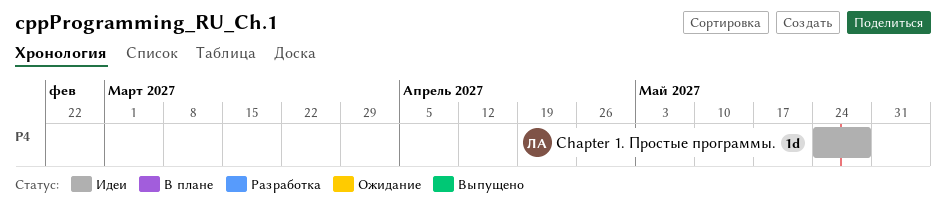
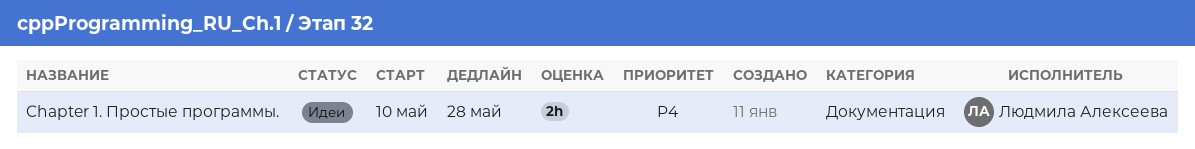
Chapter 1. Простые программы., estimate: 1d -> 2h
Chapter 1. Простые программы., start: May 24 -> May 10

